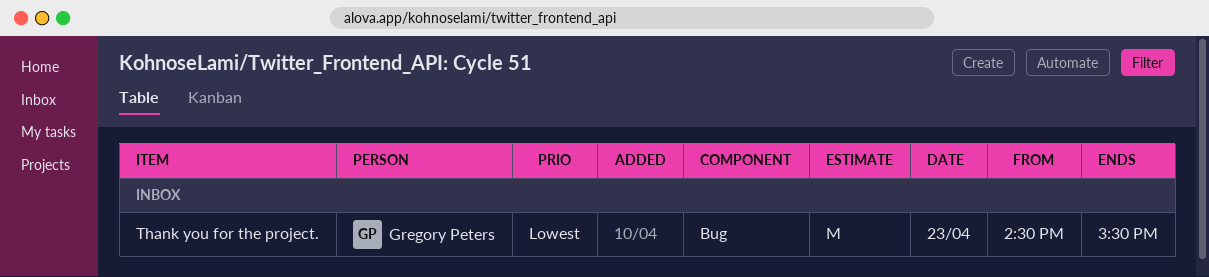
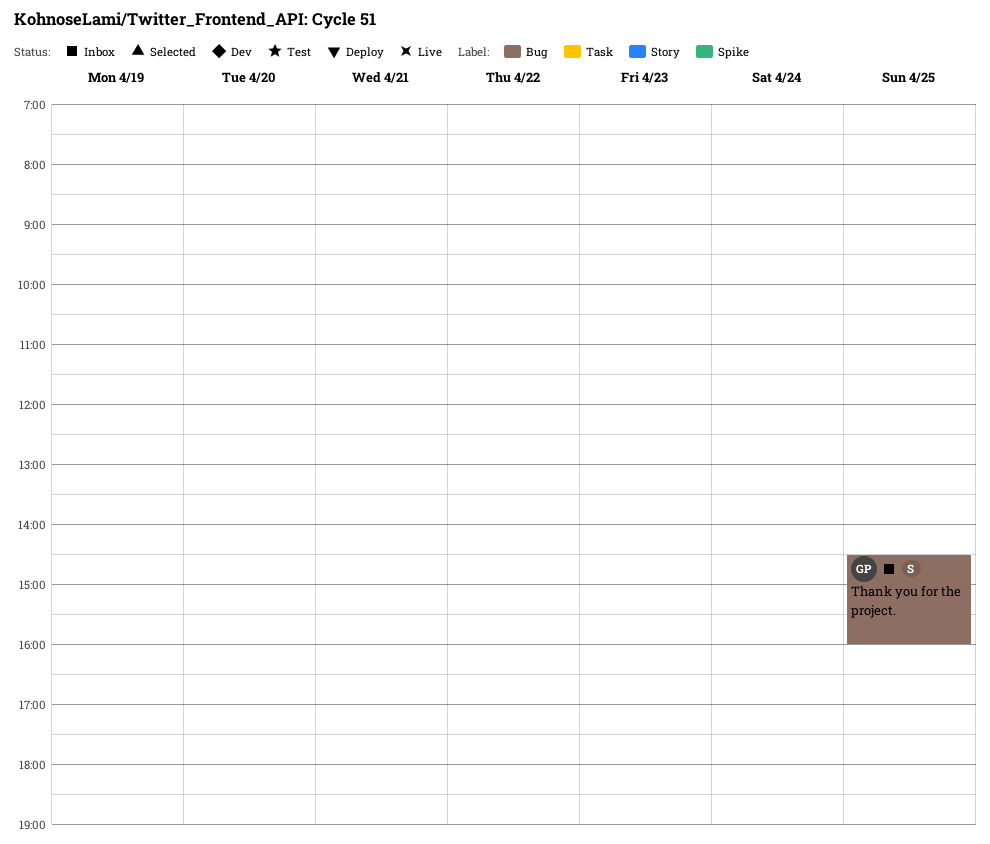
Thank you for the project., estimate: M -> S
Thank you for the project., day: Apr 23 -> Apr 25
Thank you for the project., ends: 15:30 -> 16:00

